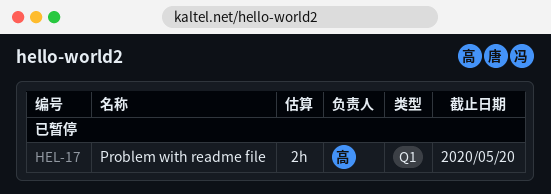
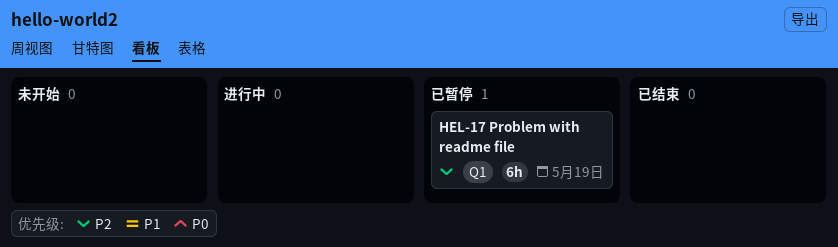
HEL-17, estimate: 2h -> 6h
HEL-17, due: May 20 -> May 19

